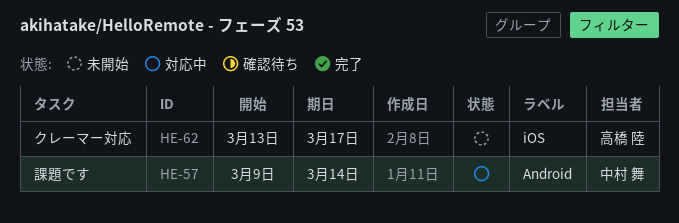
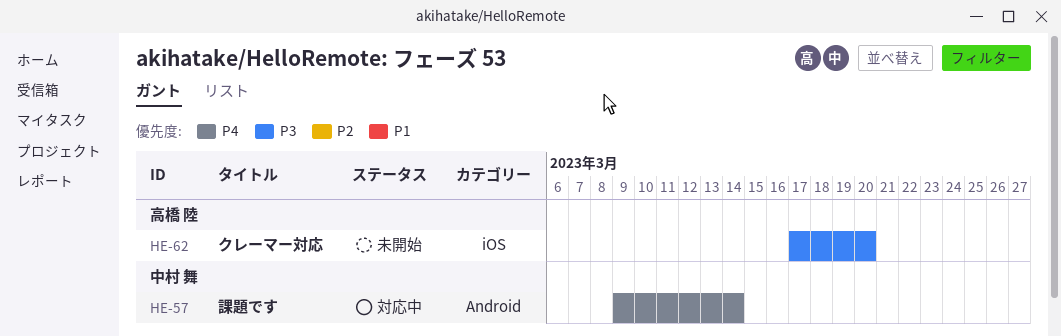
HE-62, start: Mar 13 -> Mar 17
HE-62, due: Mar 17 -> Mar 20

